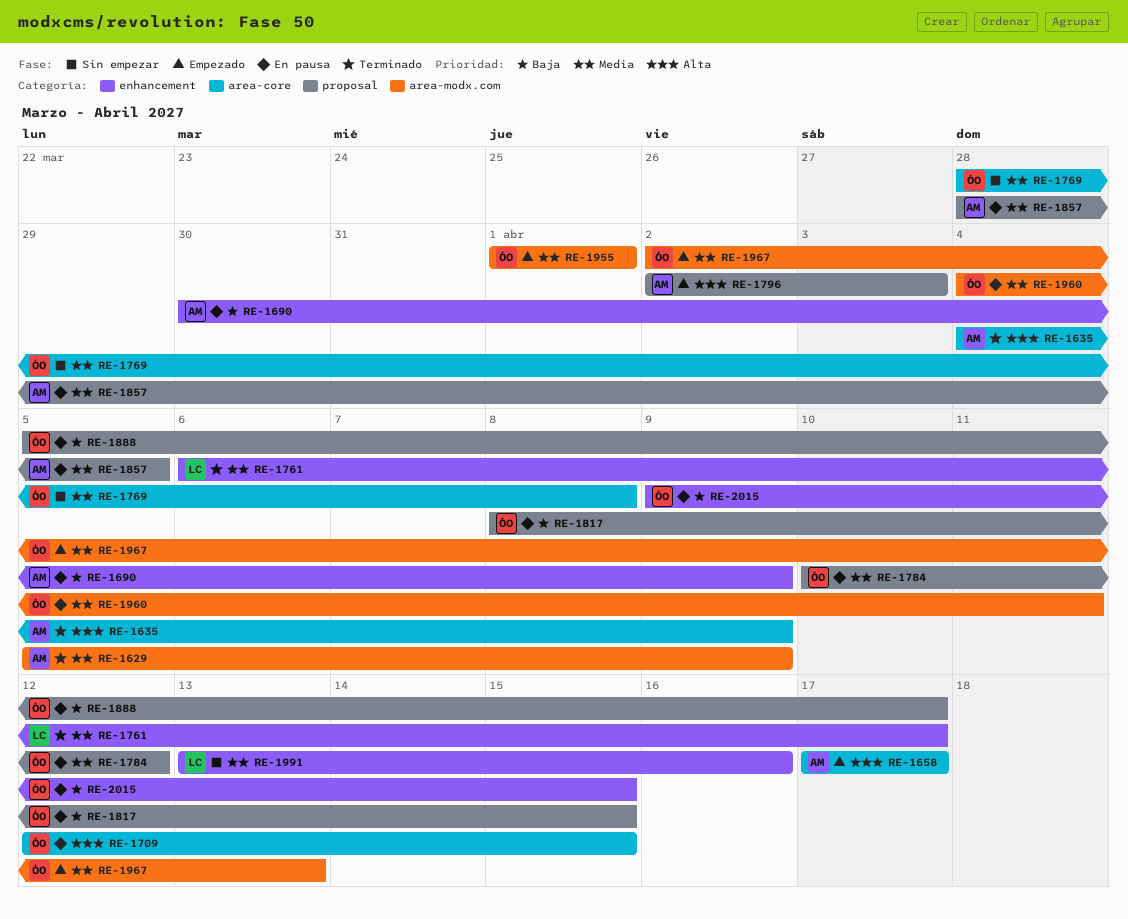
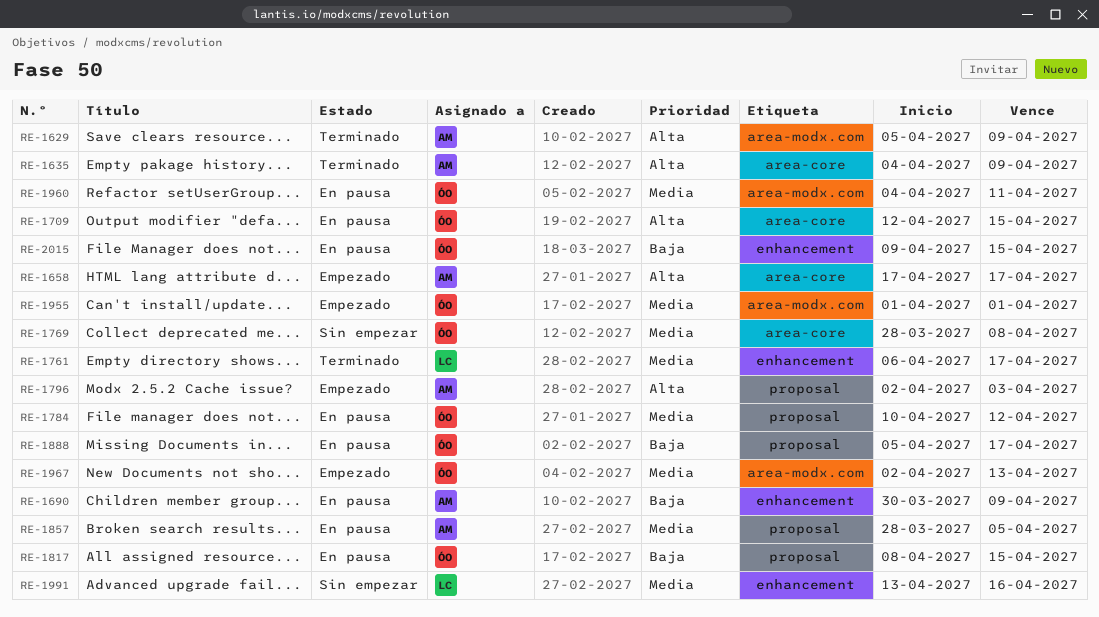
RE-1629, priority: Media -> Alta

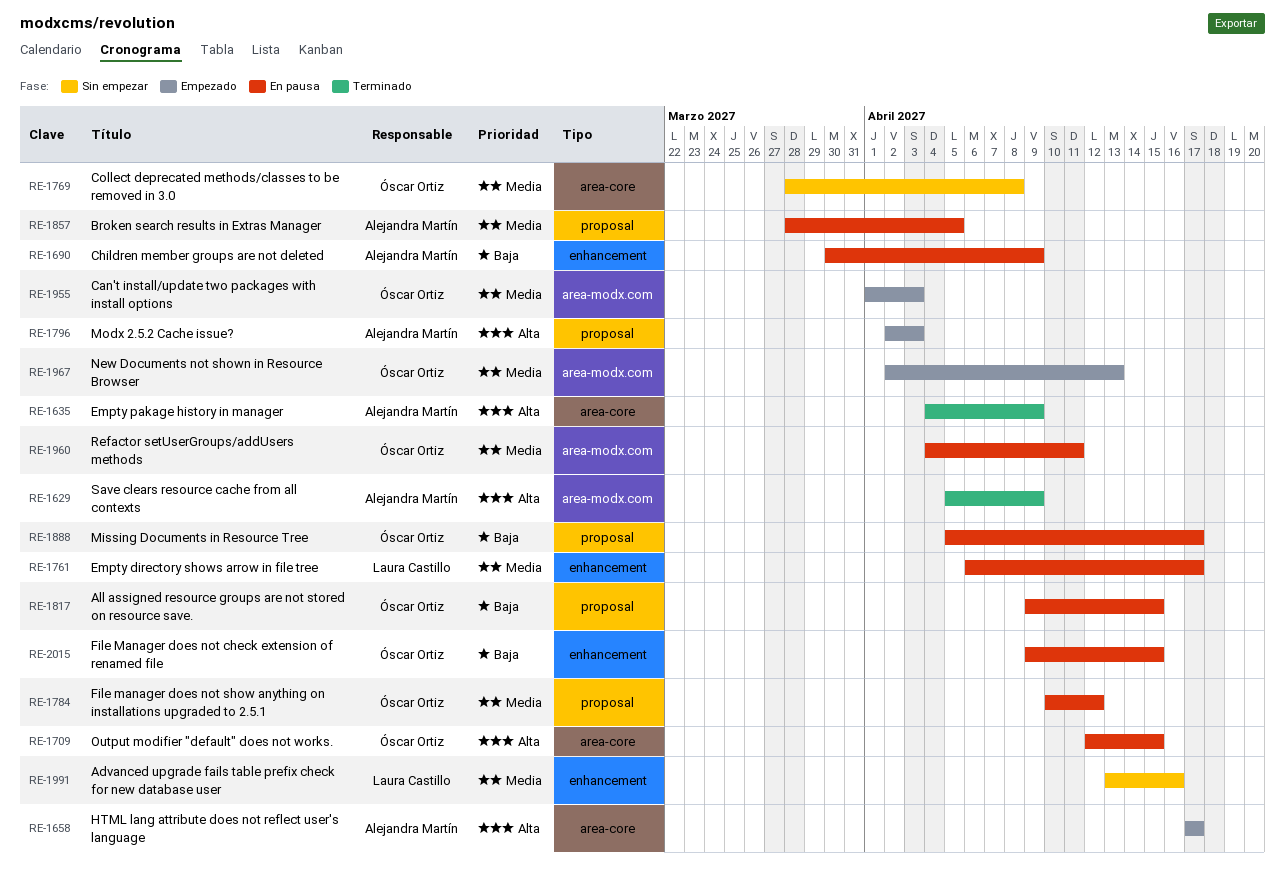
RE-1761, status: Terminado -> En pausa
RE-1817, start: Apr 8 -> Apr 9
RE-1955, due: Apr 1 -> Apr 3

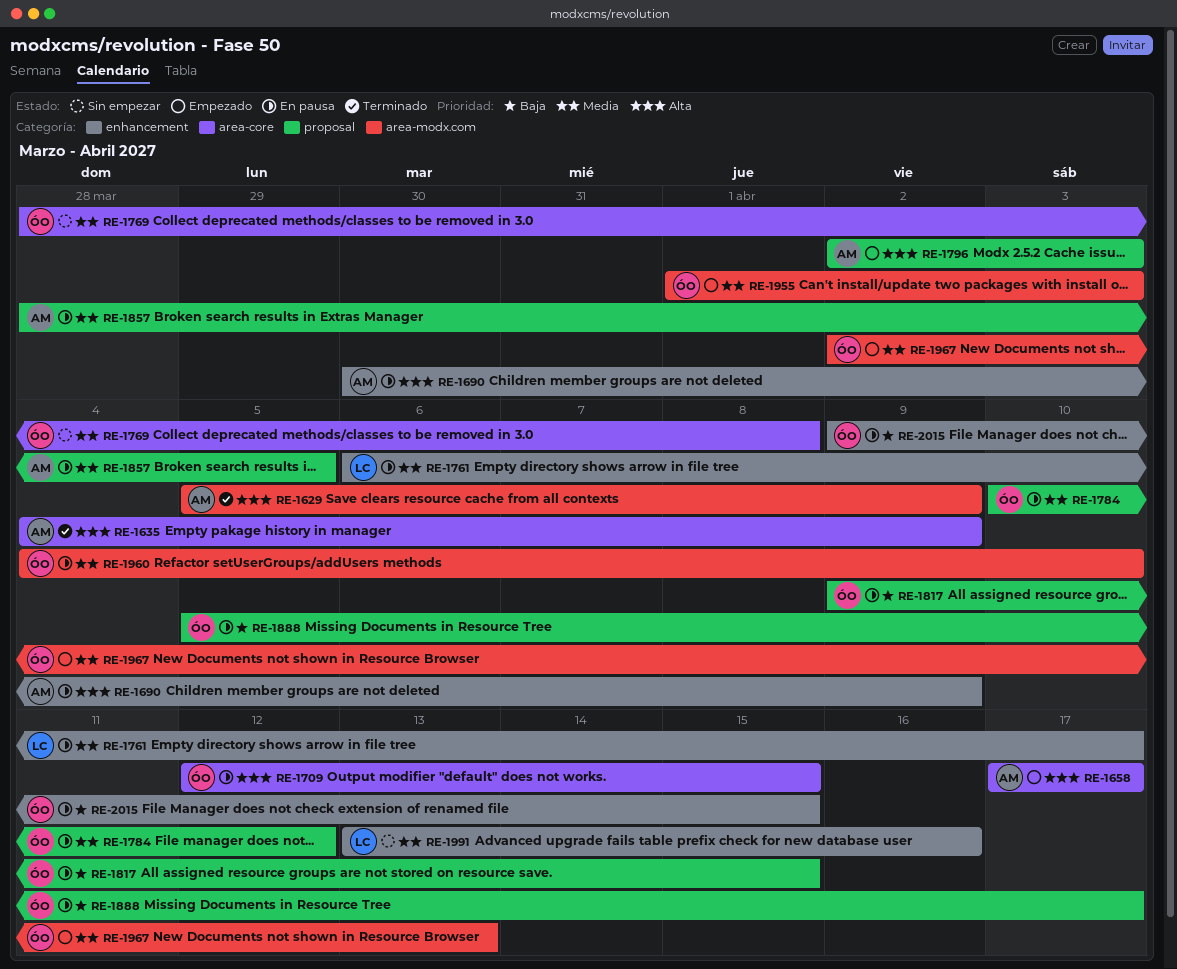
RE-1690, priority: Baja -> Alta
RE-1960, due: Apr 11 -> Apr 10

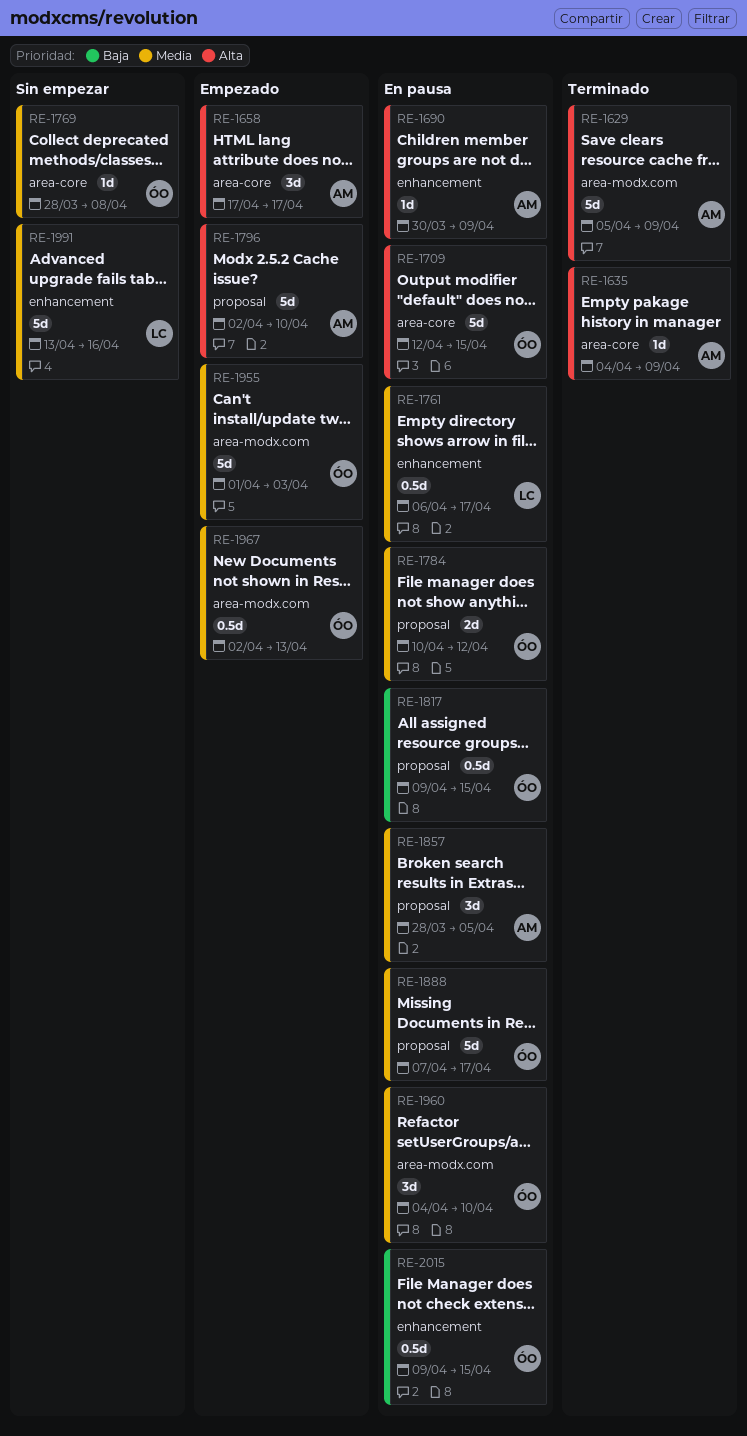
RE-1796, due: Apr 3 -> Apr 10
RE-1888, priority: Baja -> Media
RE-1888, start: Apr 5 -> Apr 7

